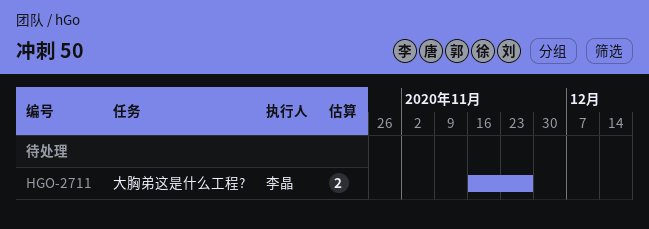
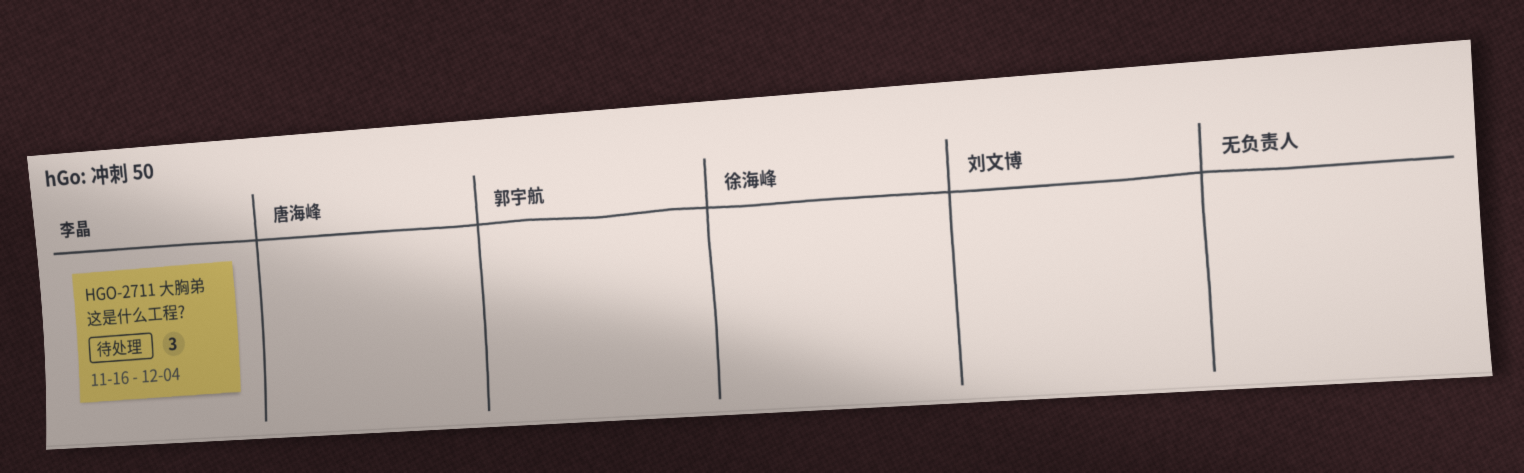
HGO-2711, estimate: 2 -> 3
HGO-2711, due: Nov 27 -> Dec 4

